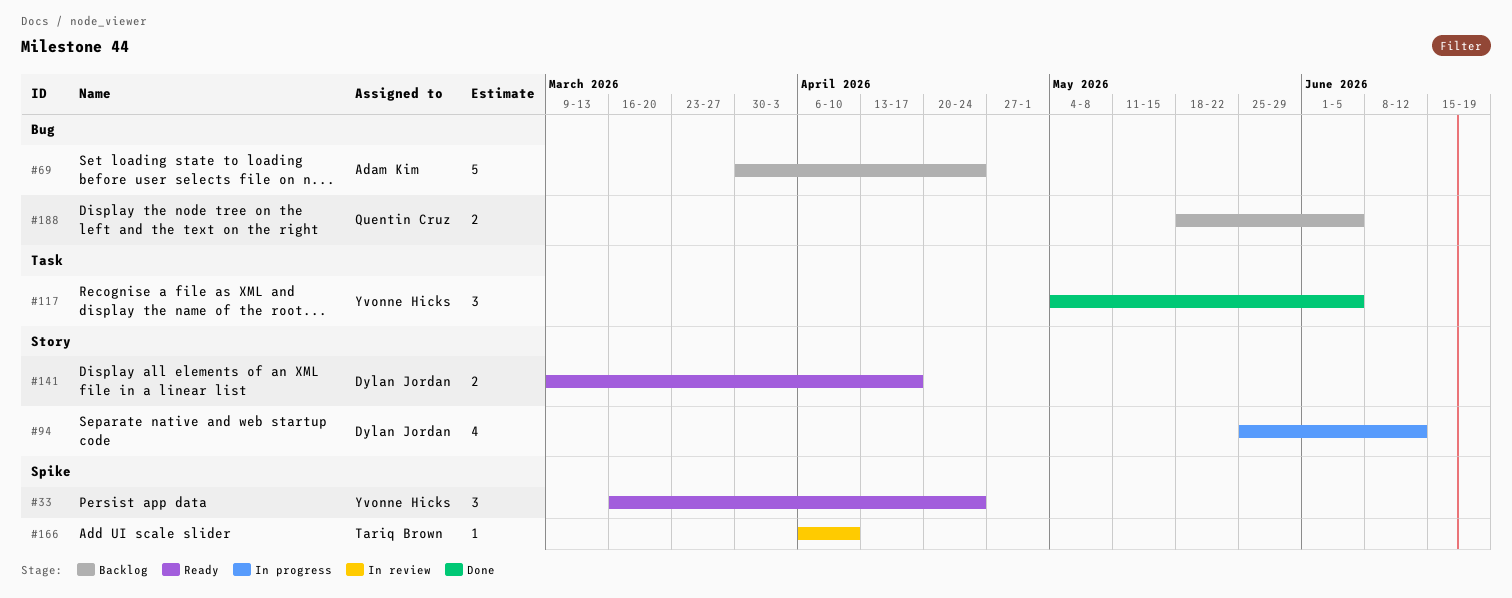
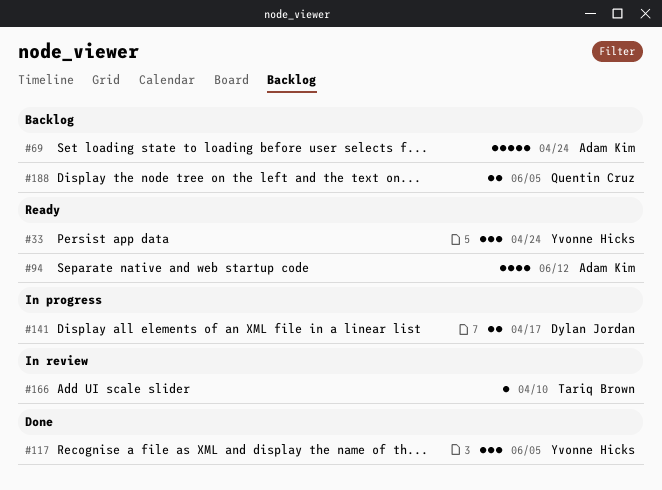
#94, status: In progress -> Ready
#94, owner: Dylan Jordan -> Adam Kim
#141, status: Ready -> In progress

